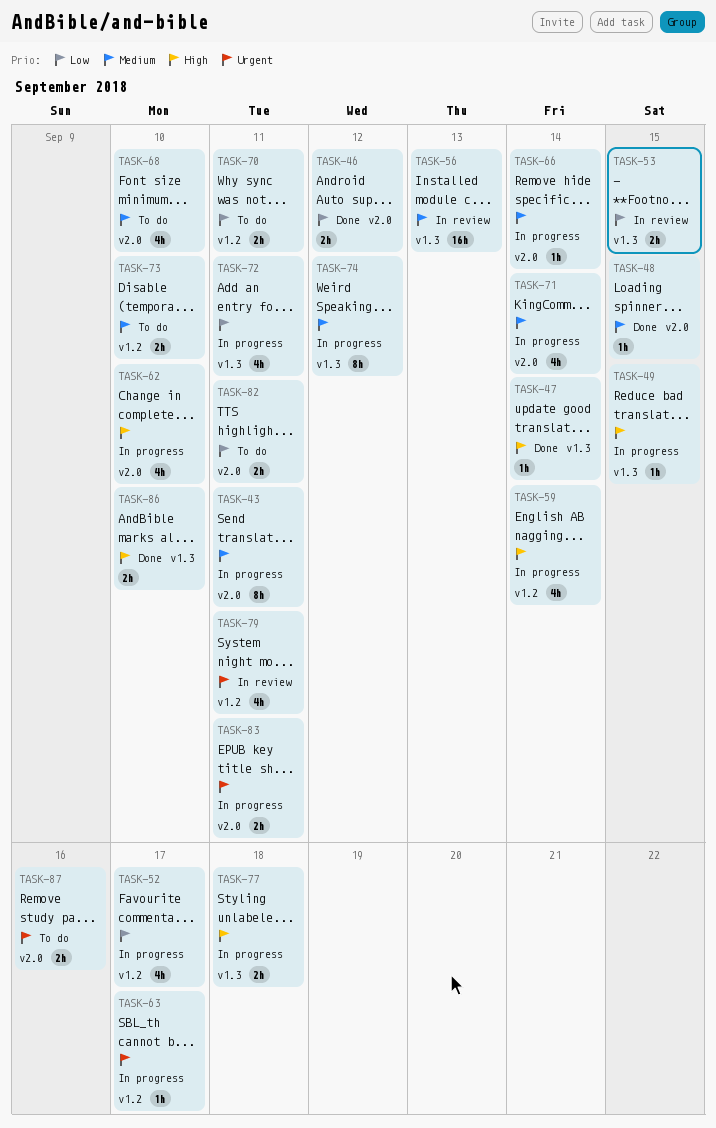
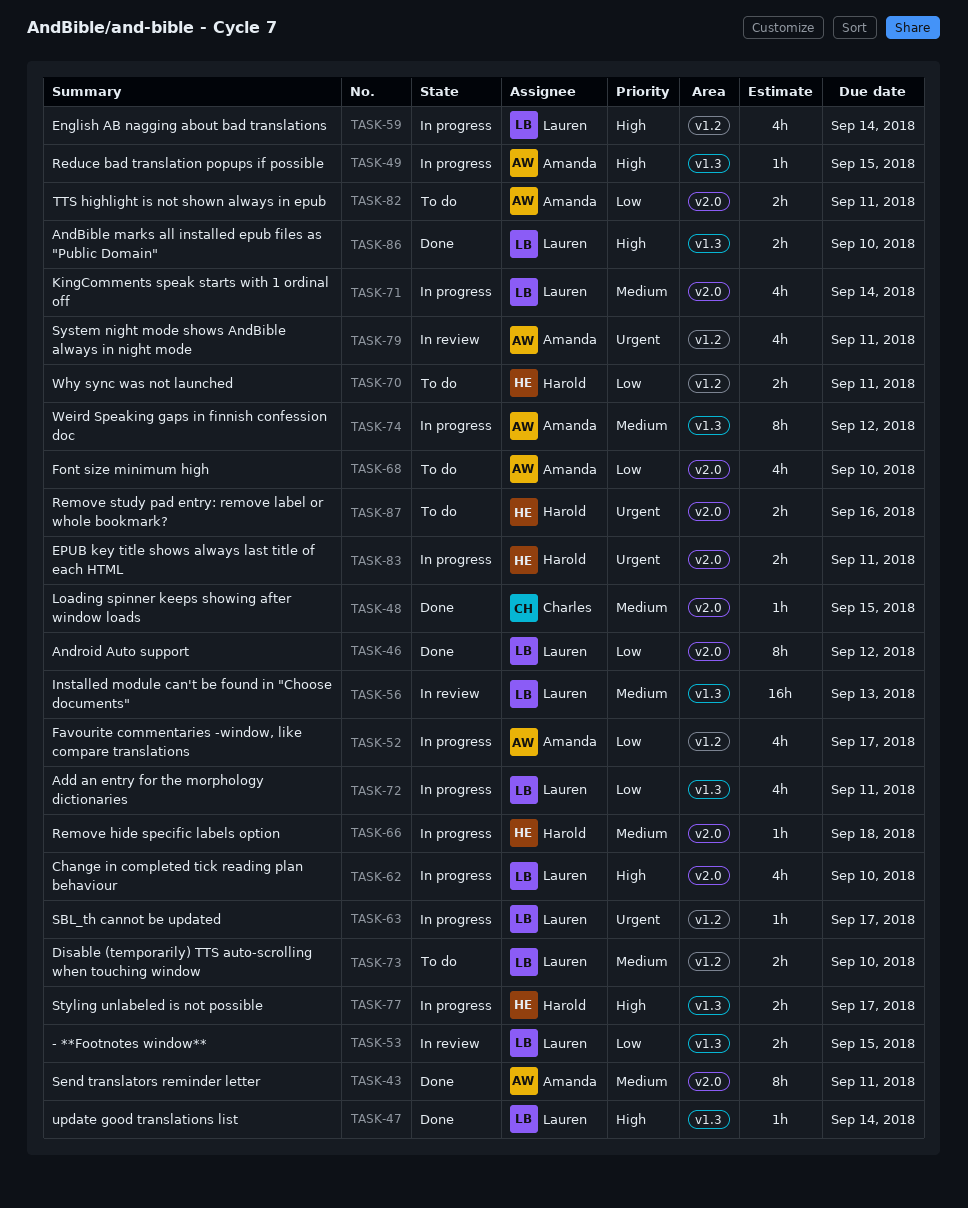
TASK-43, status: In progress -> Done
TASK-46, estimate: 2h -> 8h
TASK-66, due: Sep 14 -> Sep 18
TASK-68, priority: Medium -> Low
TASK-77, due: Sep 18 -> Sep 17

